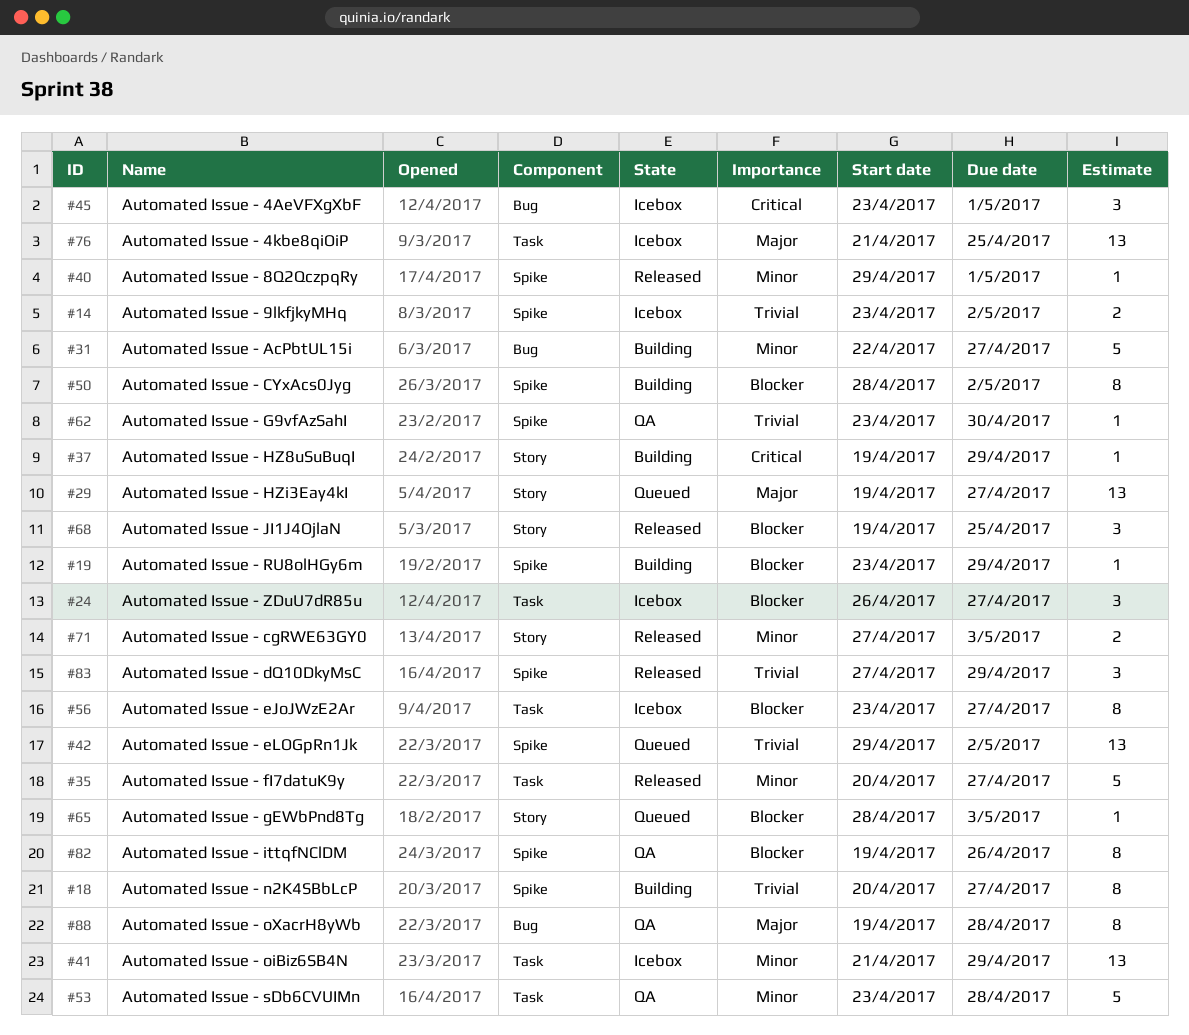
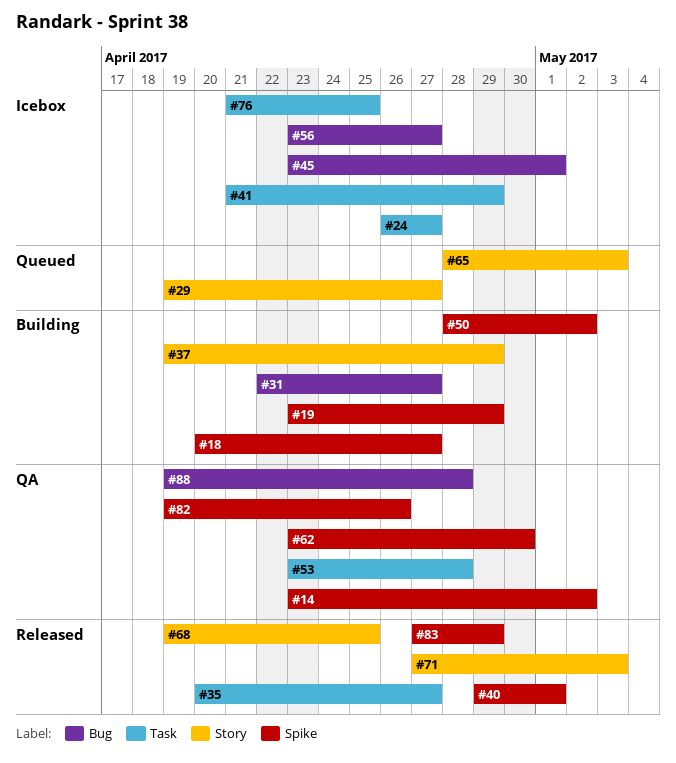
#14, status: Icebox -> QA
#42: present -> none
#56, label: Task -> Bug

